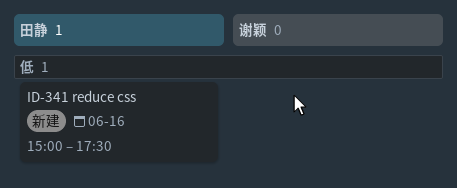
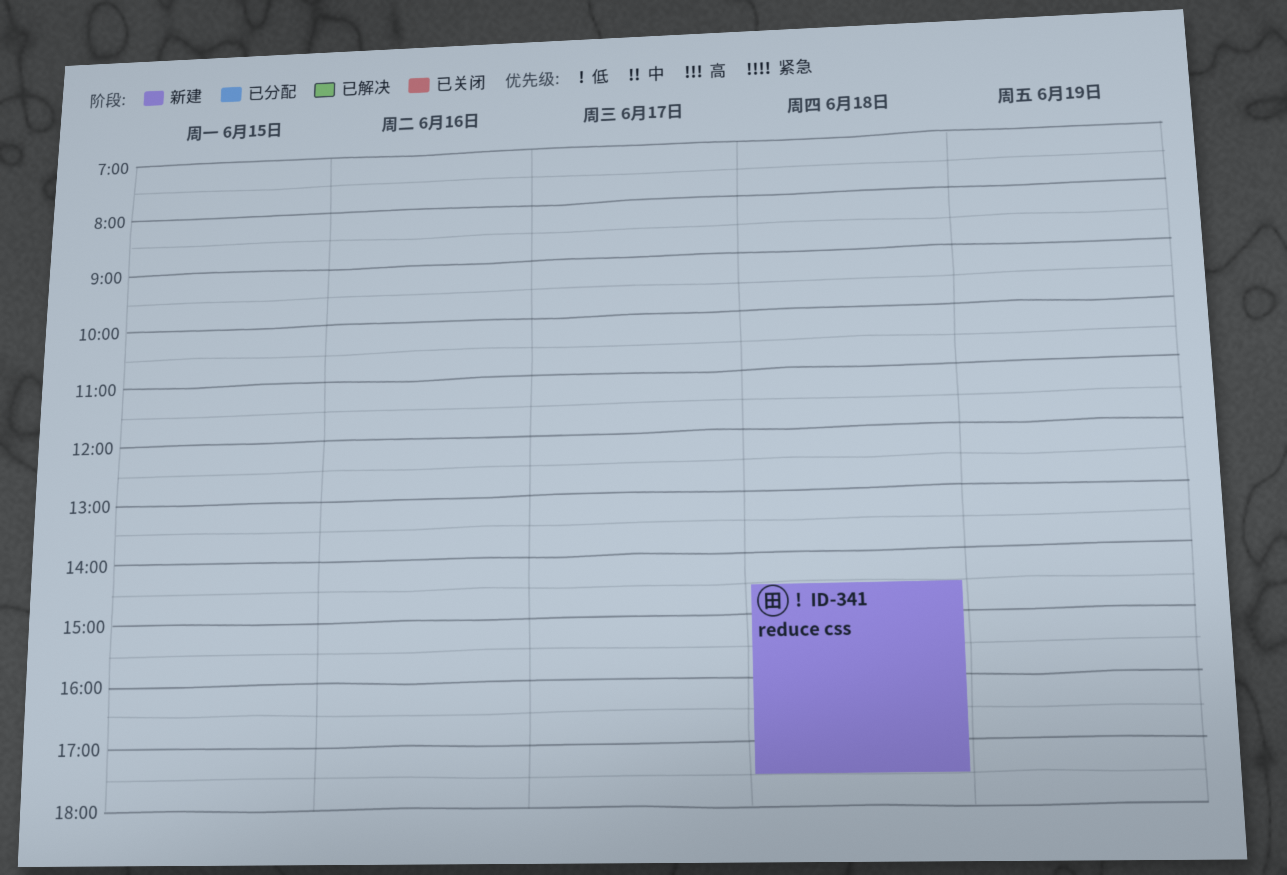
ID-341, day: Jun 16 -> Jun 18
ID-341, begins: 15:00 -> 14:30

